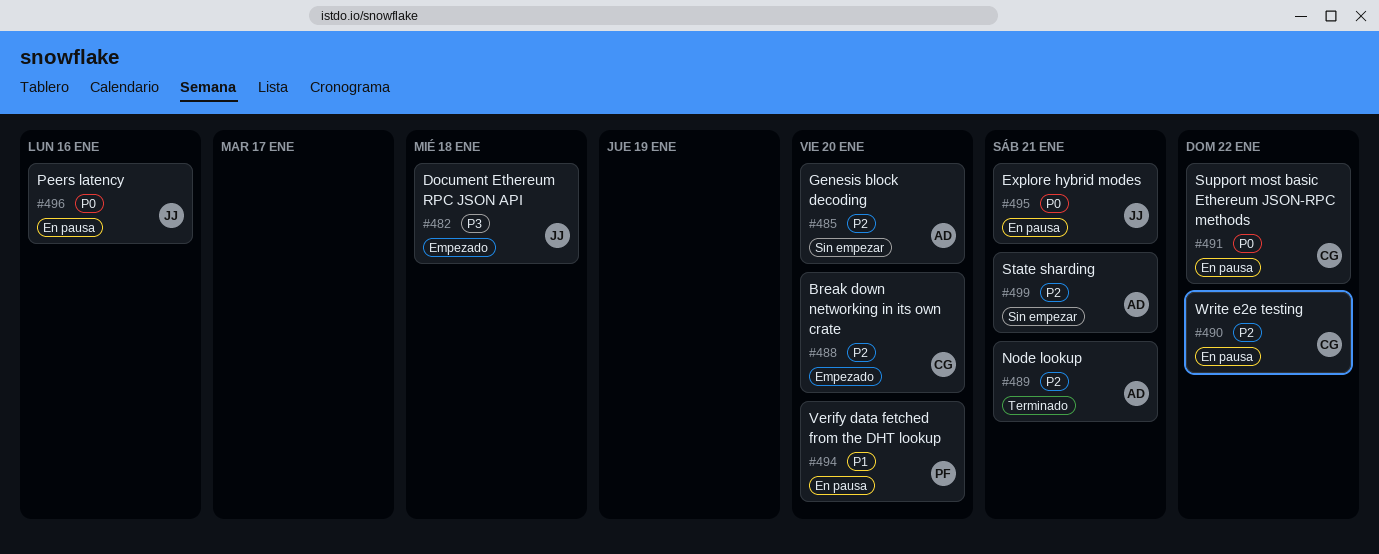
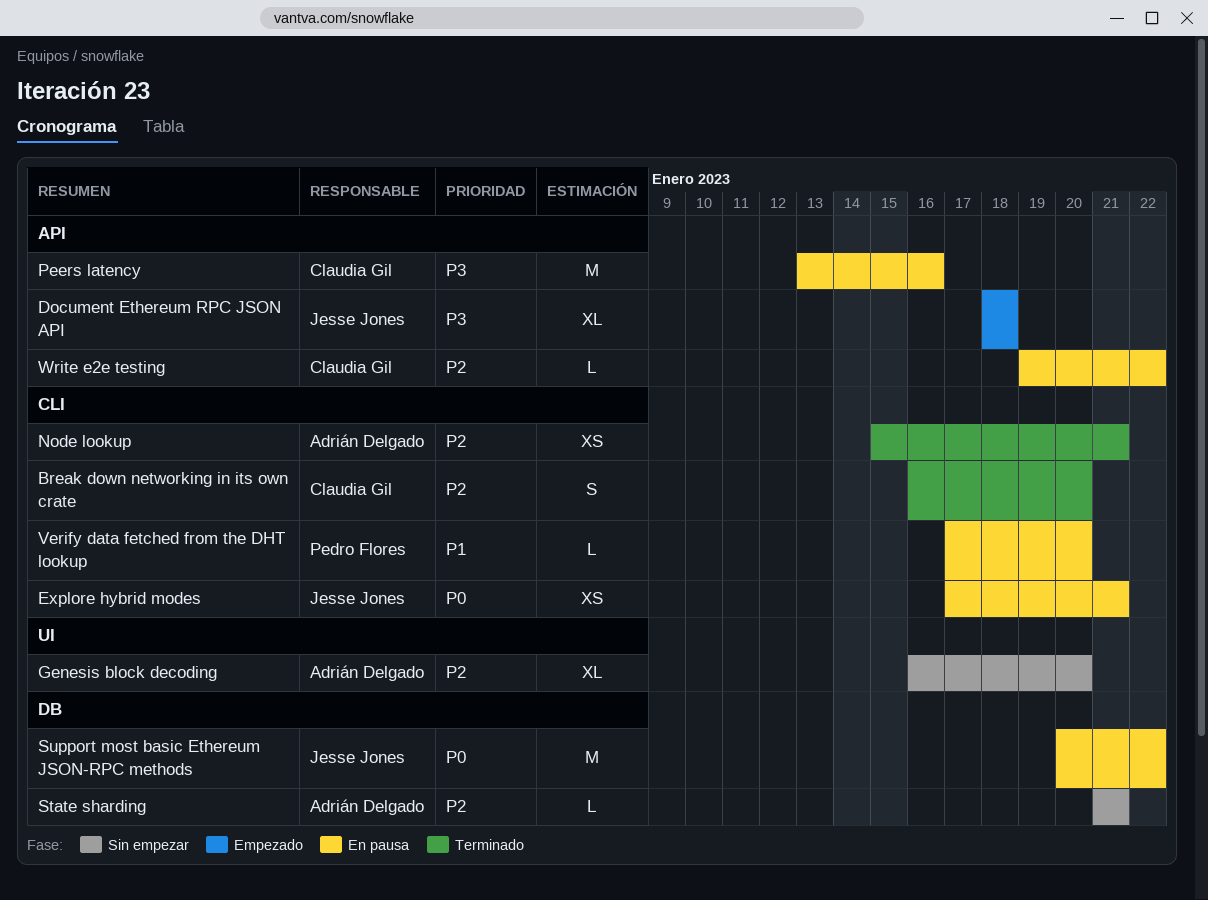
Break down networking in its own crate, status: Empezado -> Terminado
Peers latency, owner: Jesse Jones -> Claudia Gil
Peers latency, priority: P0 -> P3
Support most basic Ethereum JSON-RPC methods, owner: Claudia Gil -> Jesse Jones

